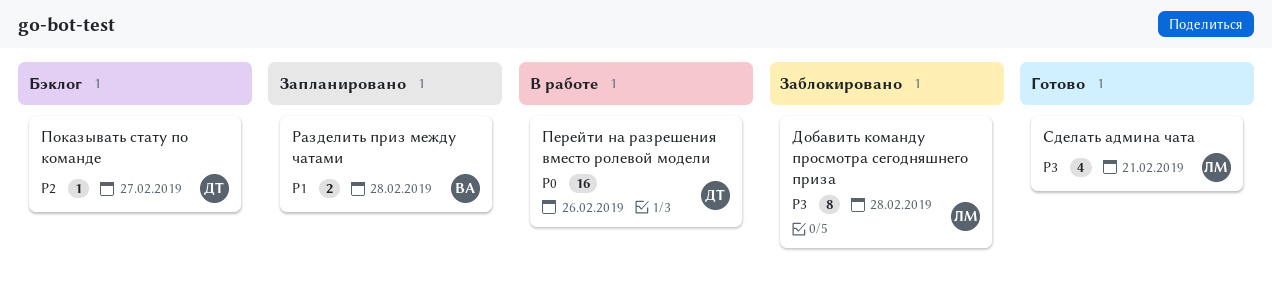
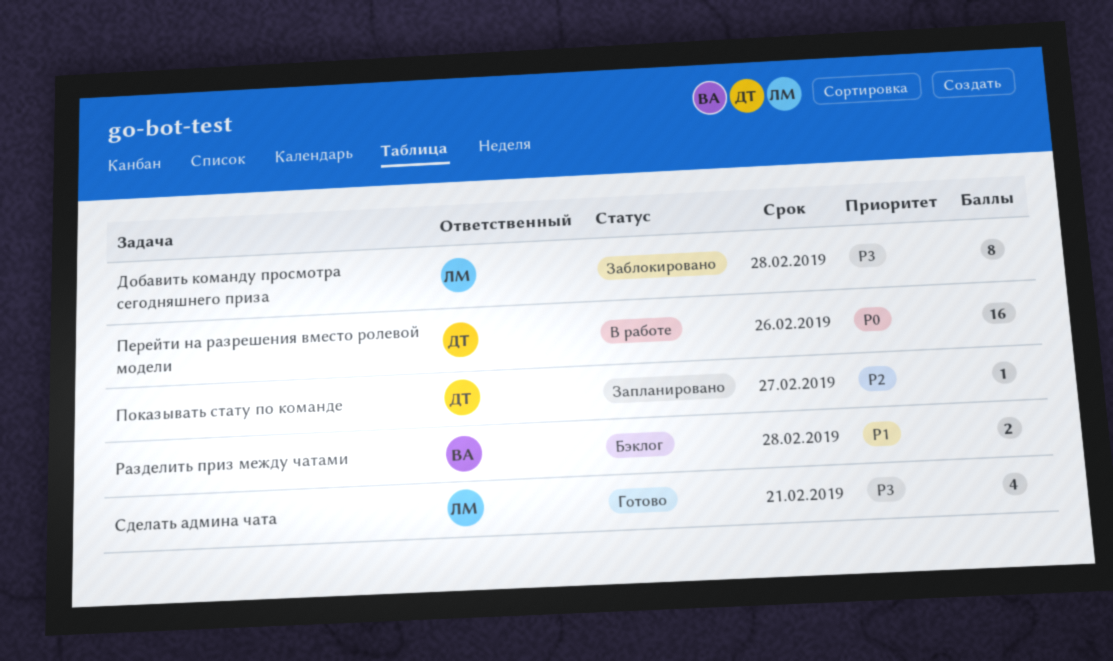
Показывать стату по команде, status: Бэклог -> Запланировано
Разделить приз между чатами, status: Запланировано -> Бэклог

